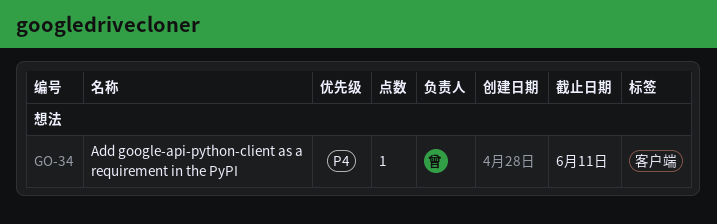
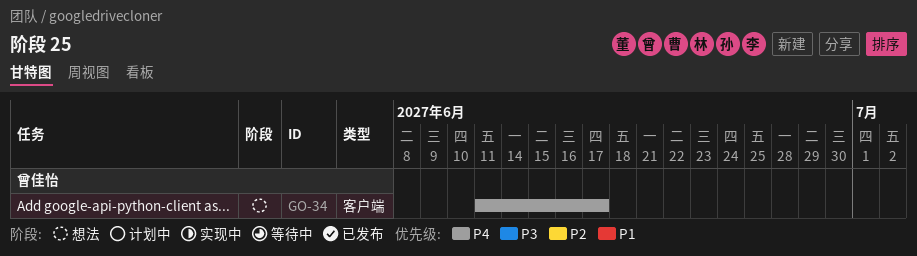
GO-34, due: Jun 11 -> Jun 17

